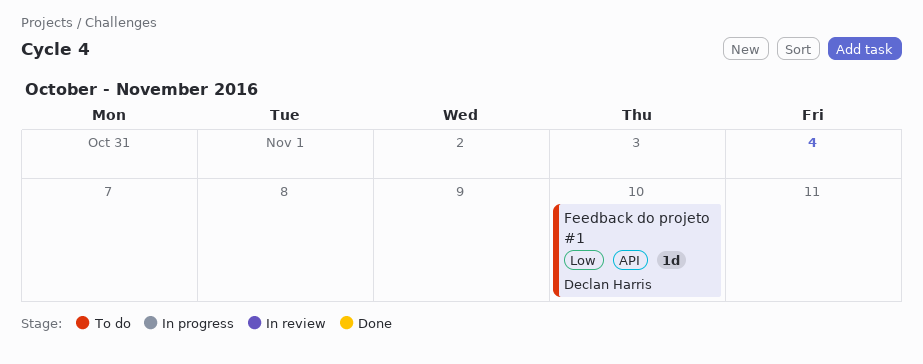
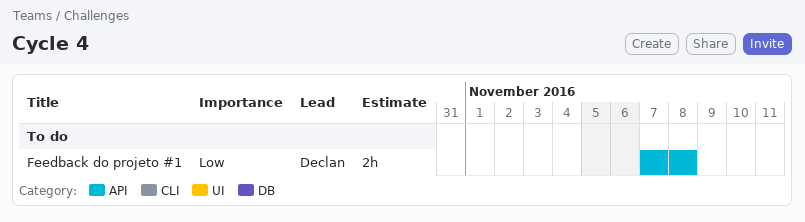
Feedback do projeto #1, estimate: 1d -> 2h
Feedback do projeto #1, due: Nov 10 -> Nov 8

